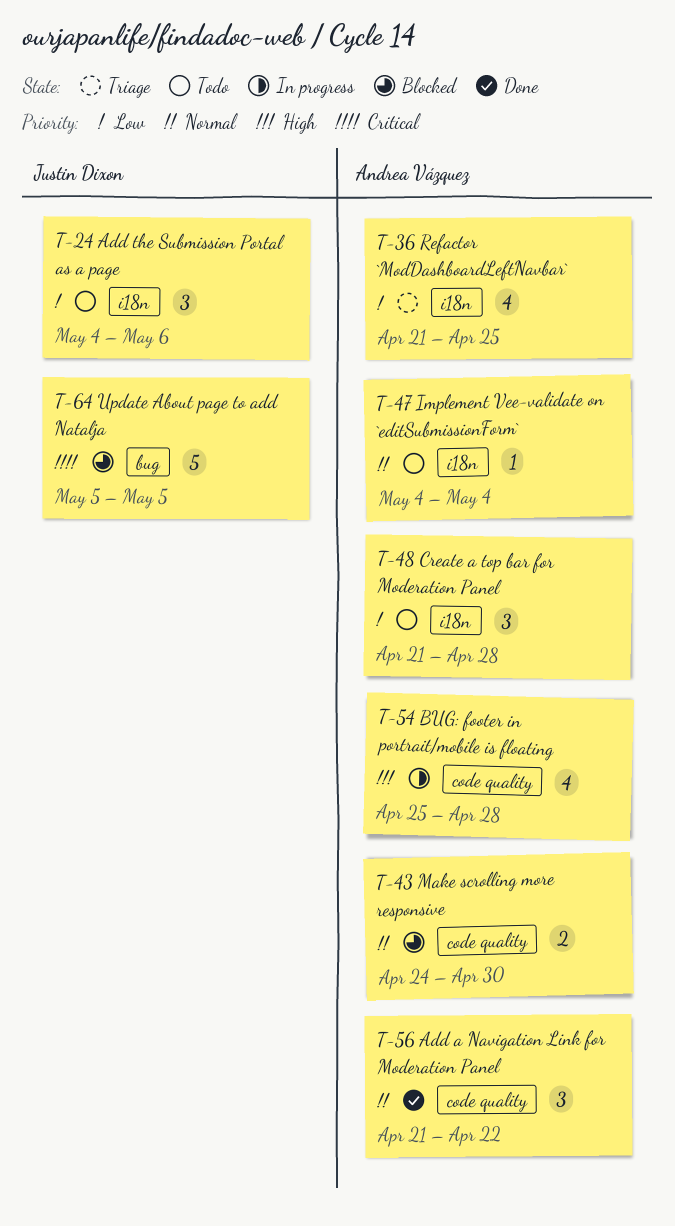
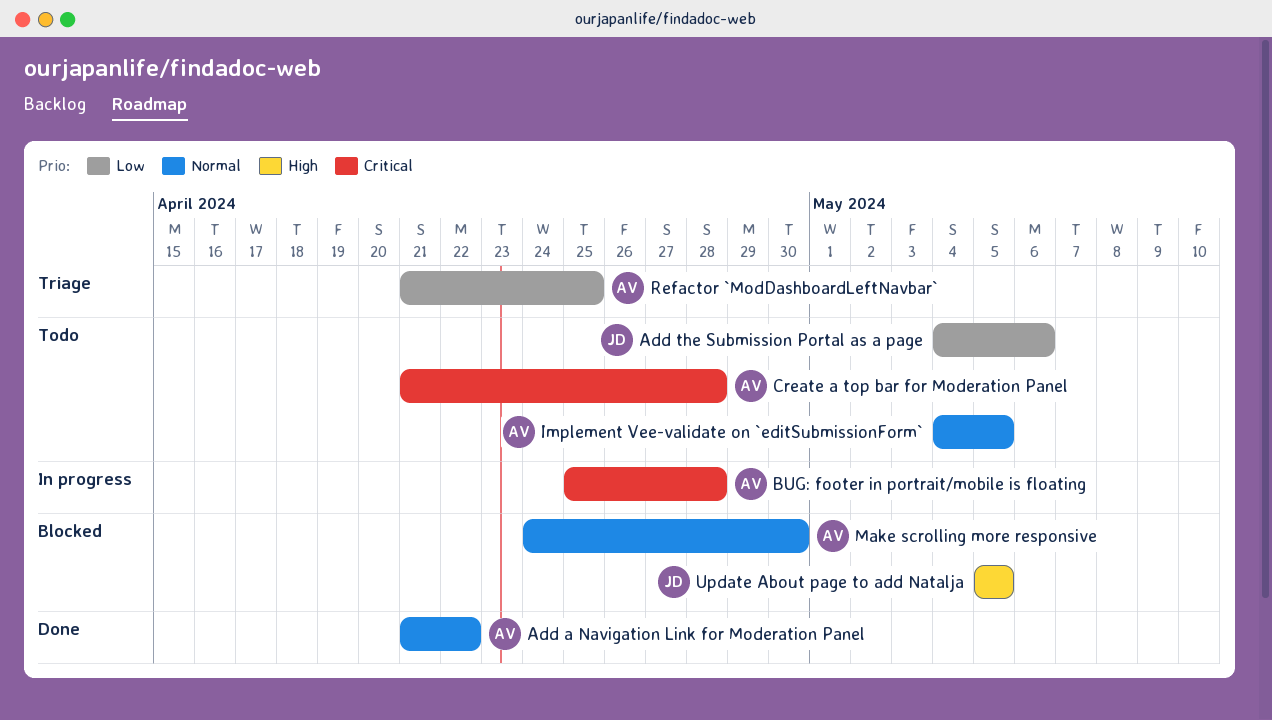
BUG: footer in portrait/mobile is floating, priority: High -> Critical
Create a top bar for Moderation Panel, priority: Low -> Critical
Implement Vee-validate on `editSubmissionForm`, due: May 4 -> May 5
Update About page to add Natalja, priority: Critical -> High

